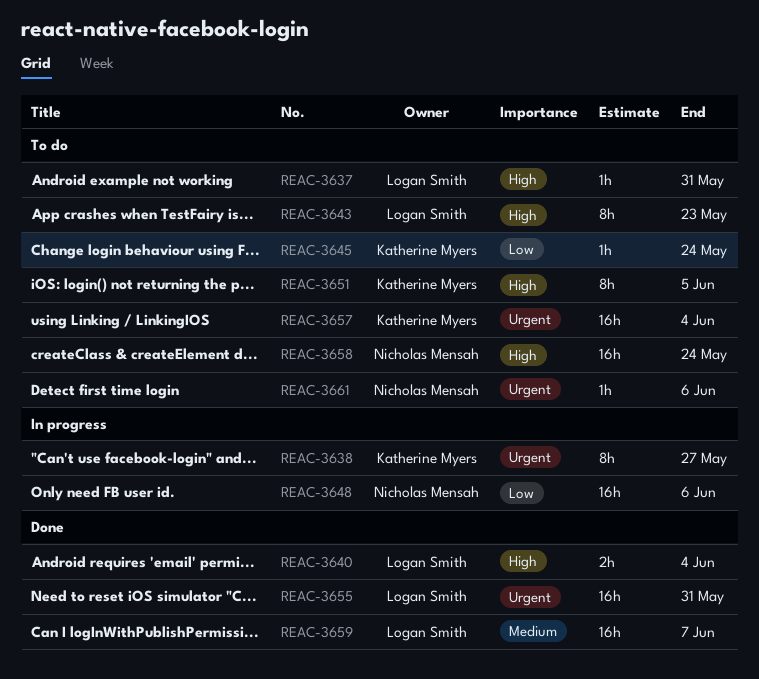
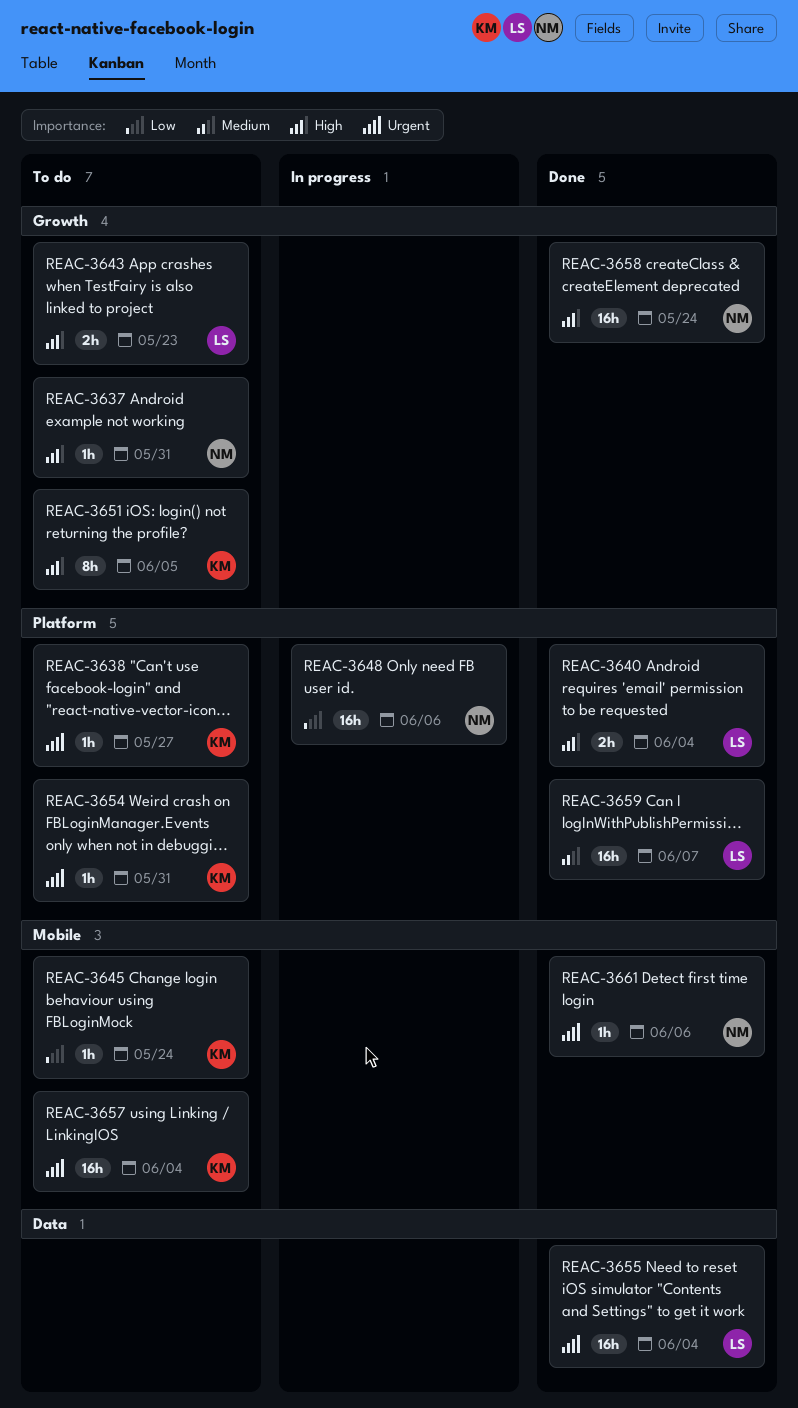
REAC-3637, owner: Logan Smith -> Nicholas Mensah
REAC-3638, status: In progress -> To do
REAC-3638, estimate: 8h -> 1h
REAC-3643, estimate: 8h -> 2h
REAC-3654: none -> present
REAC-3655, due: May 31 -> Jun 4
REAC-3658, status: To do -> Done
REAC-3661, status: To do -> Done

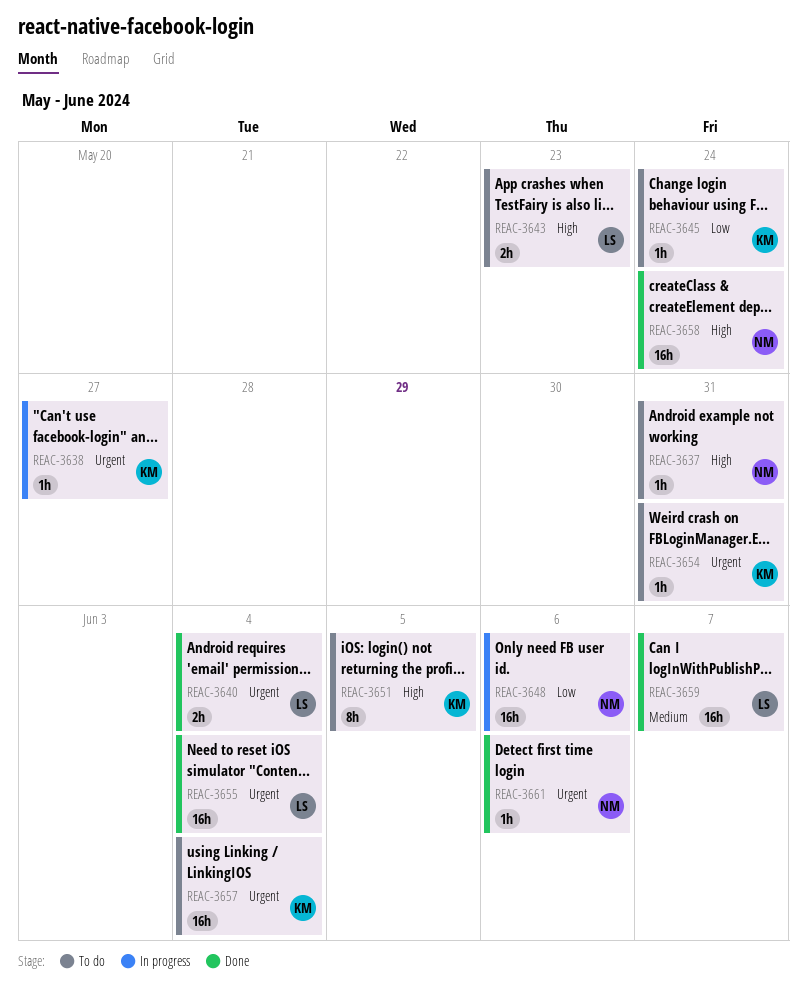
REAC-3638, status: To do -> In progress
REAC-3640, priority: High -> Urgent

